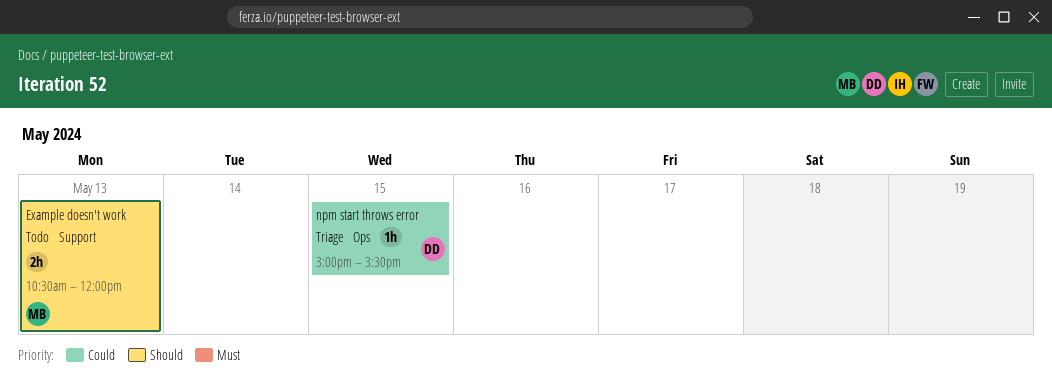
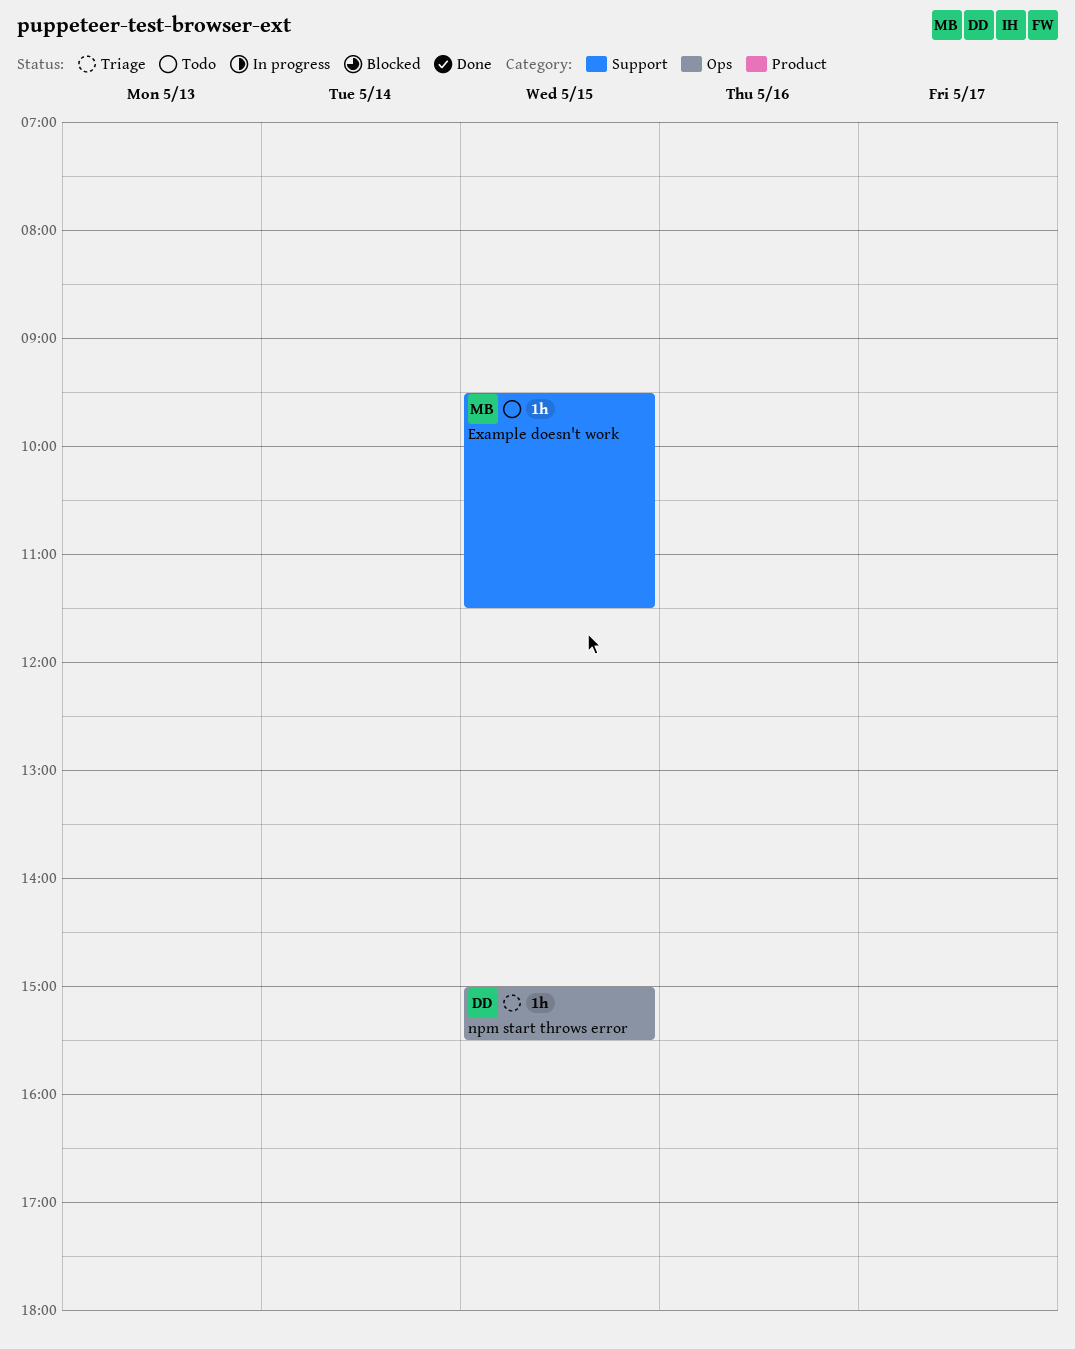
Example doesn't work, estimate: 2h -> 1h
Example doesn't work, day: May 13 -> May 15
Example doesn't work, begins: 10:30 -> 09:30
Example doesn't work, ends: 12:00 -> 11:30

